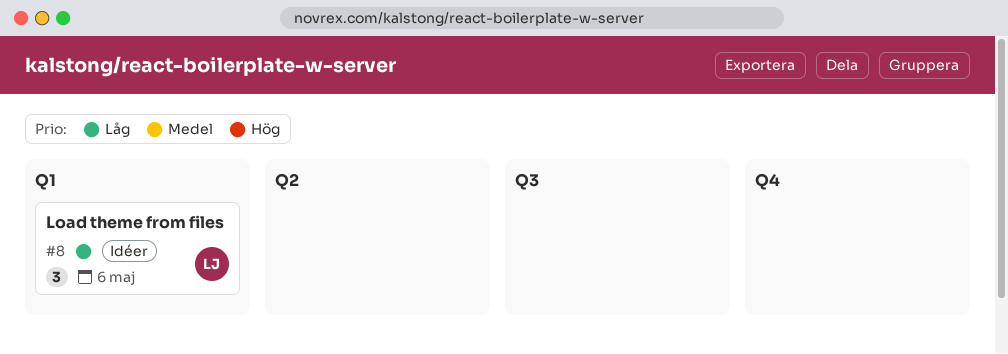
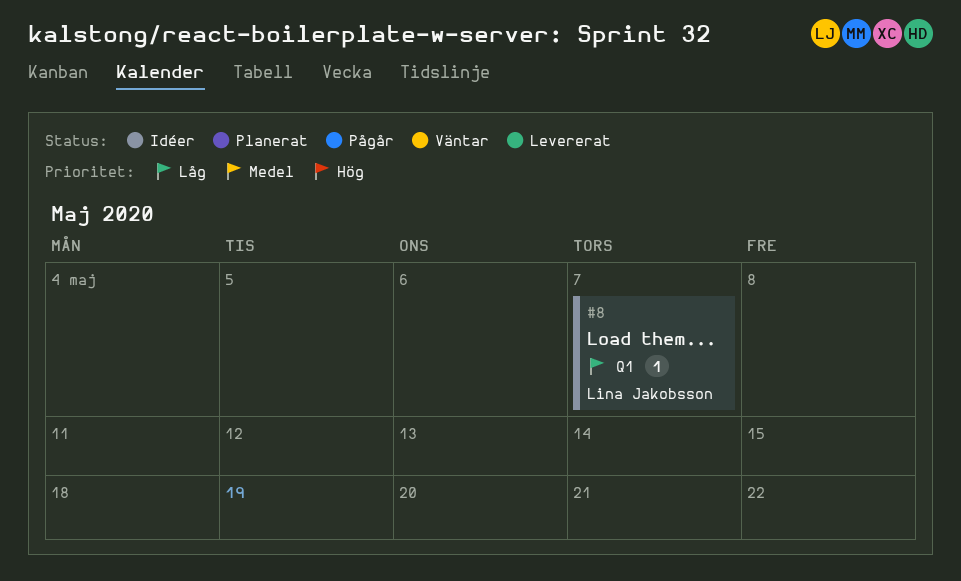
#8, estimate: 3 -> 1
#8, due: May 6 -> May 7

